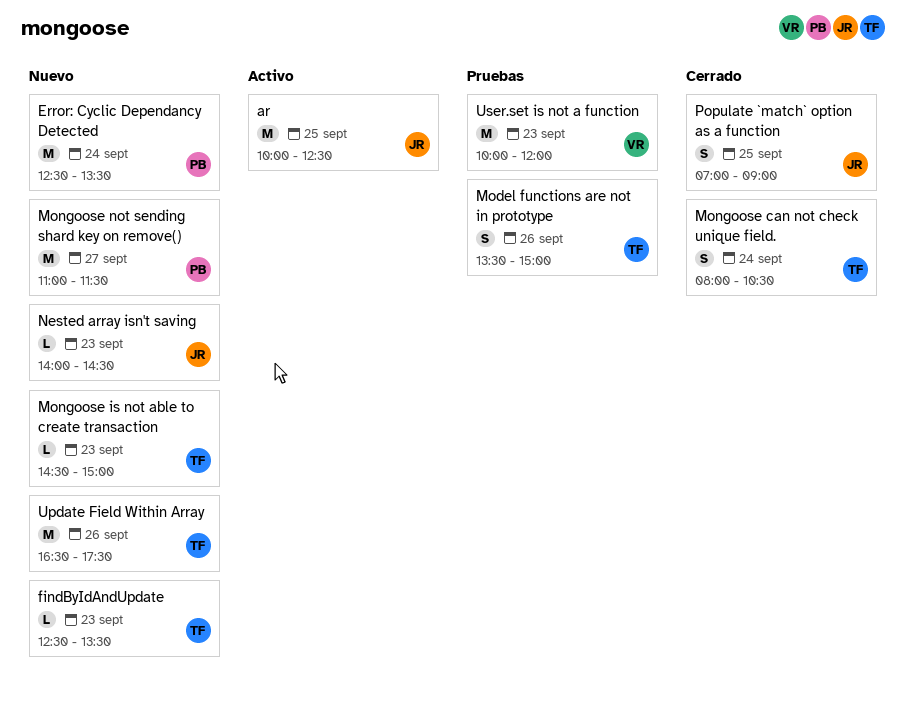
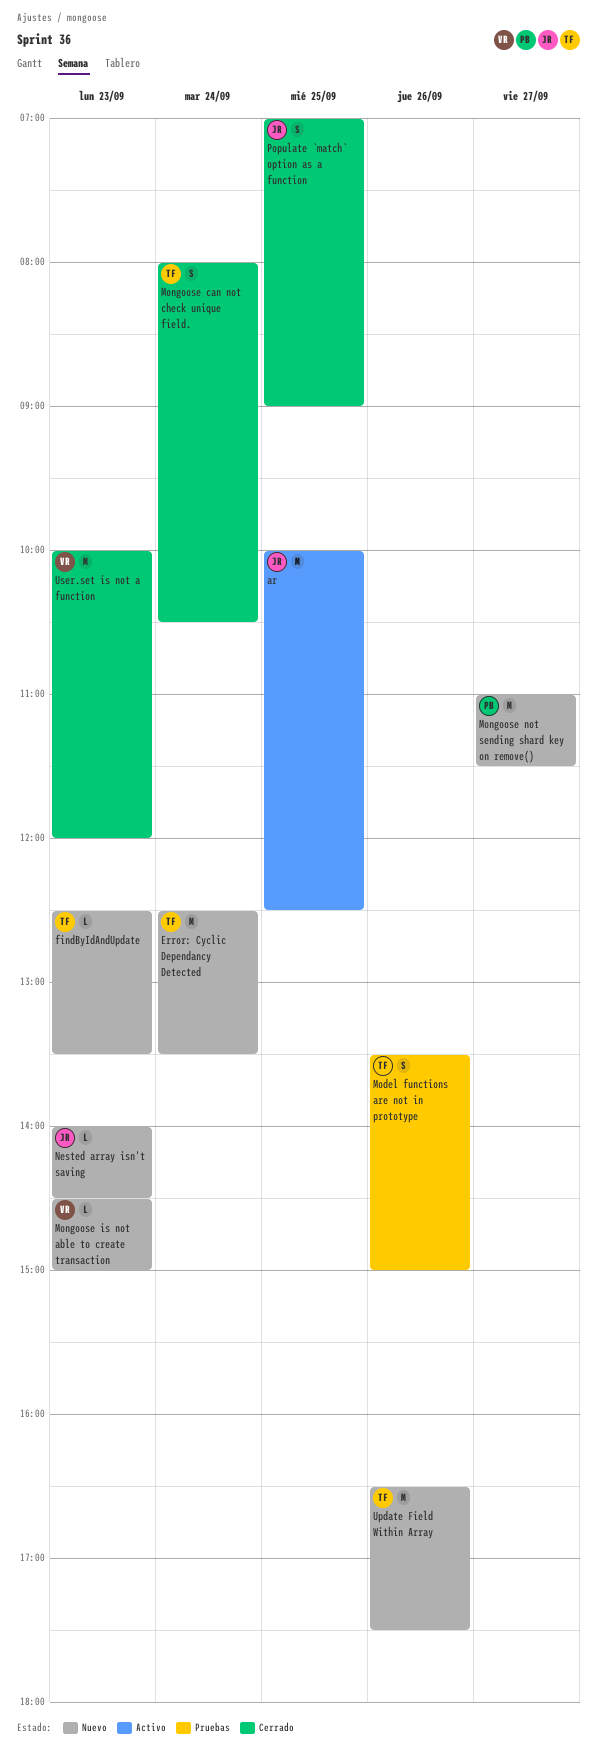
Error: Cyclic Dependancy Detected, owner: PB -> TF
Mongoose is not able to create transaction, owner: TF -> VR
User.set is not a function, status: Pruebas -> Cerrado

